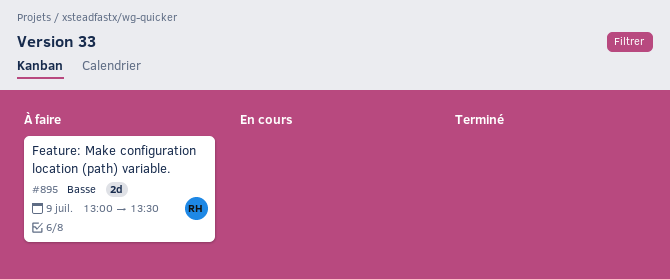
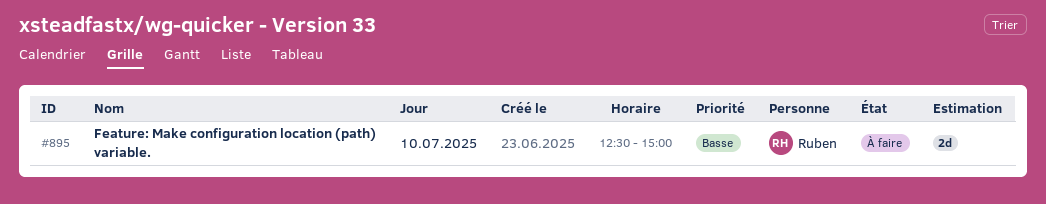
#895, day: Jul 9 -> Jul 10
#895, begins: 13:00 -> 12:30
#895, ends: 13:30 -> 15:00

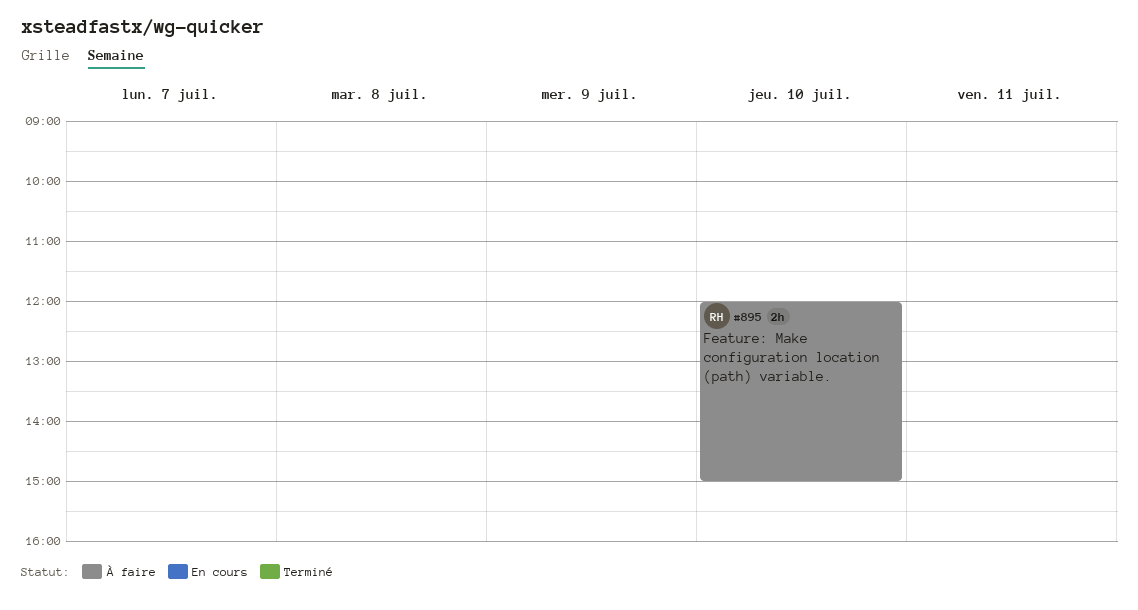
#895, estimate: 2d -> 2h
#895, begins: 12:30 -> 12:00

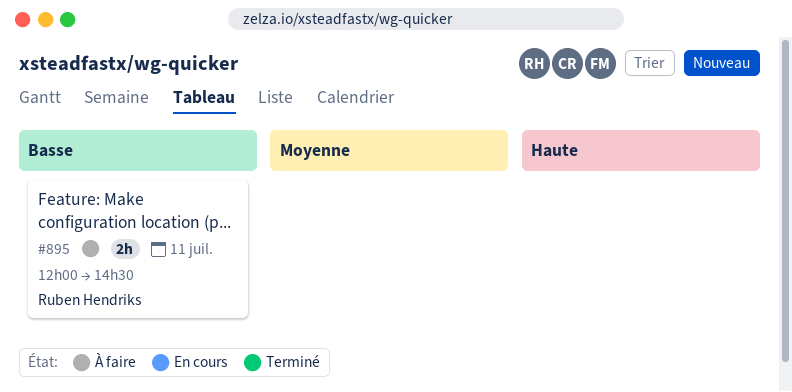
#895, day: Jul 10 -> Jul 11
#895, ends: 15:00 -> 14:30

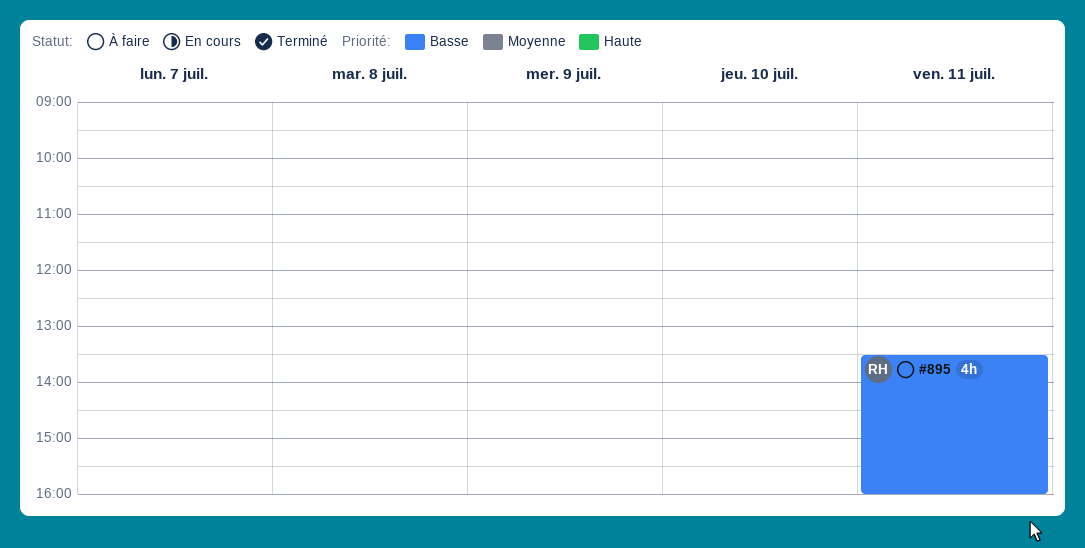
#895, estimate: 2h -> 4h
#895, begins: 12:00 -> 13:30
#895, ends: 14:30 -> 16:00

